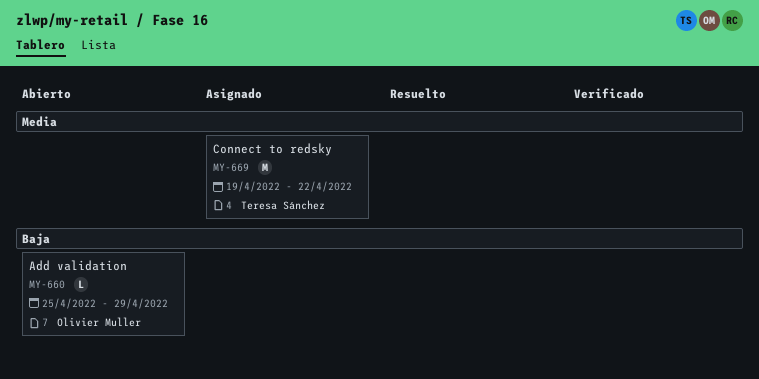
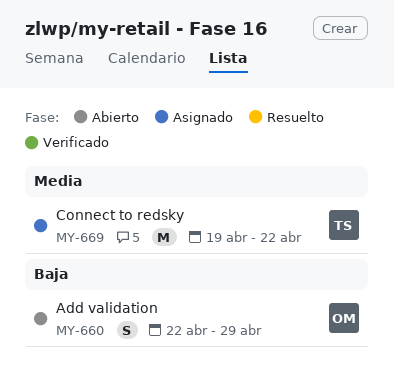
MY-660, estimate: L -> S
MY-660, start: Apr 25 -> Apr 22

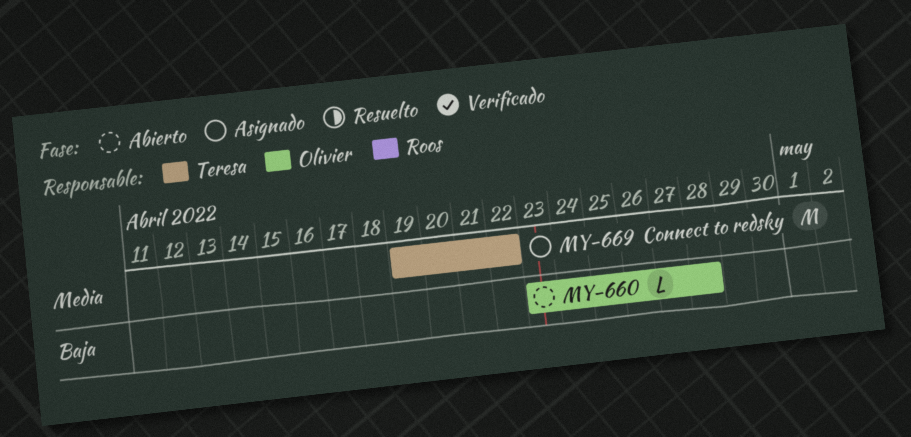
MY-660, estimate: S -> L
MY-660, start: Apr 22 -> Apr 23
MY-660, due: Apr 29 -> Apr 28

